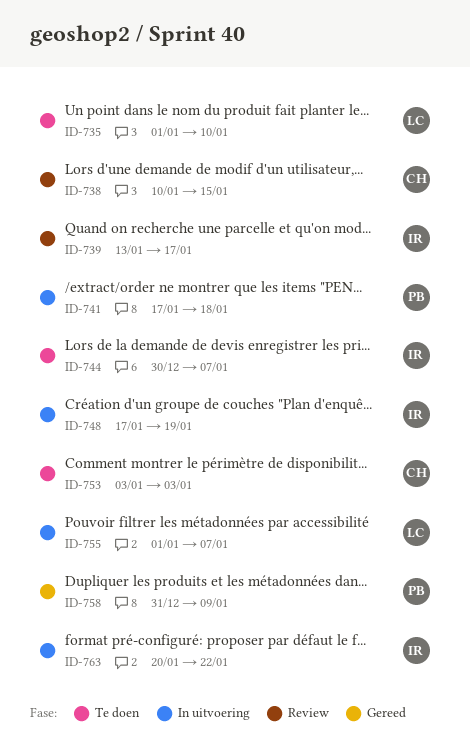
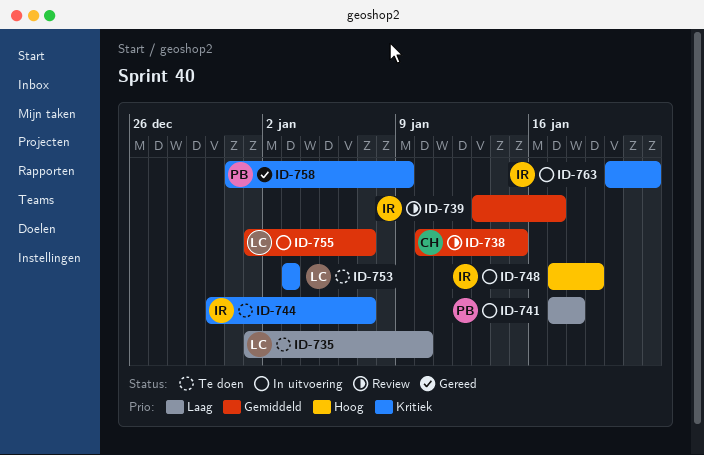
ID-753, owner: CH -> LC

